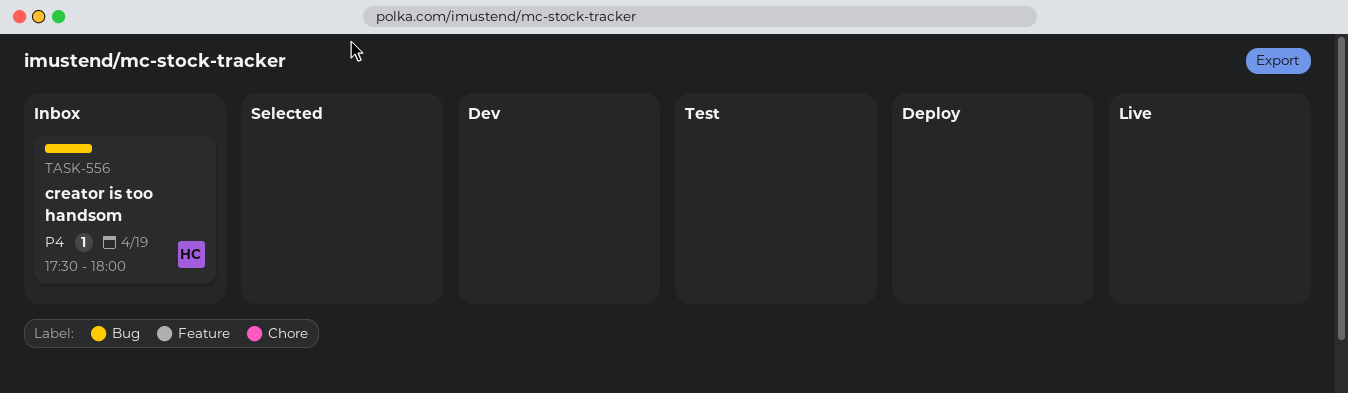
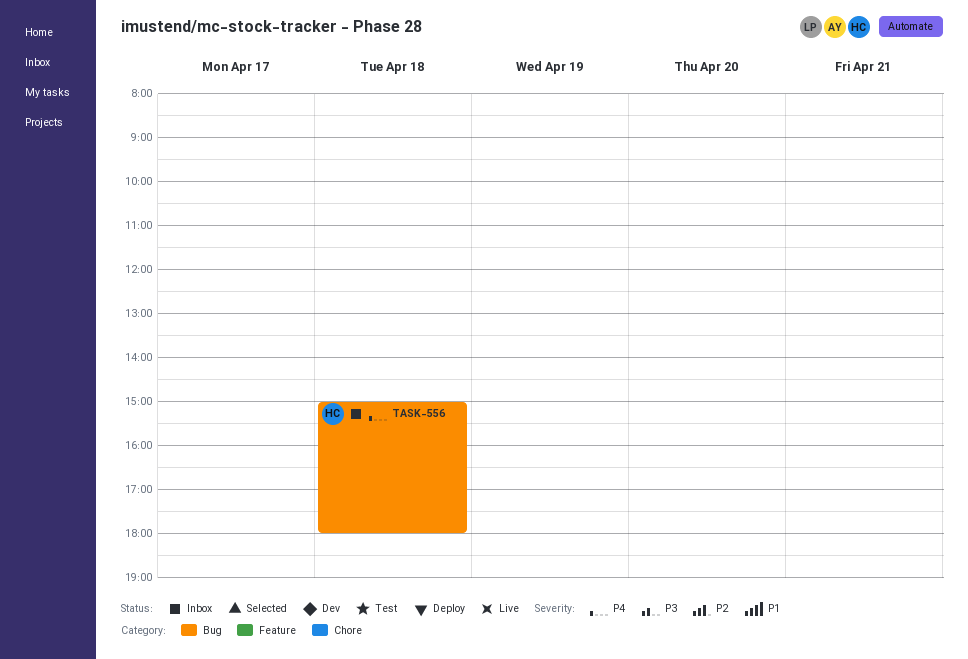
TASK-556, day: Apr 19 -> Apr 18
TASK-556, begins: 17:30 -> 15:00

